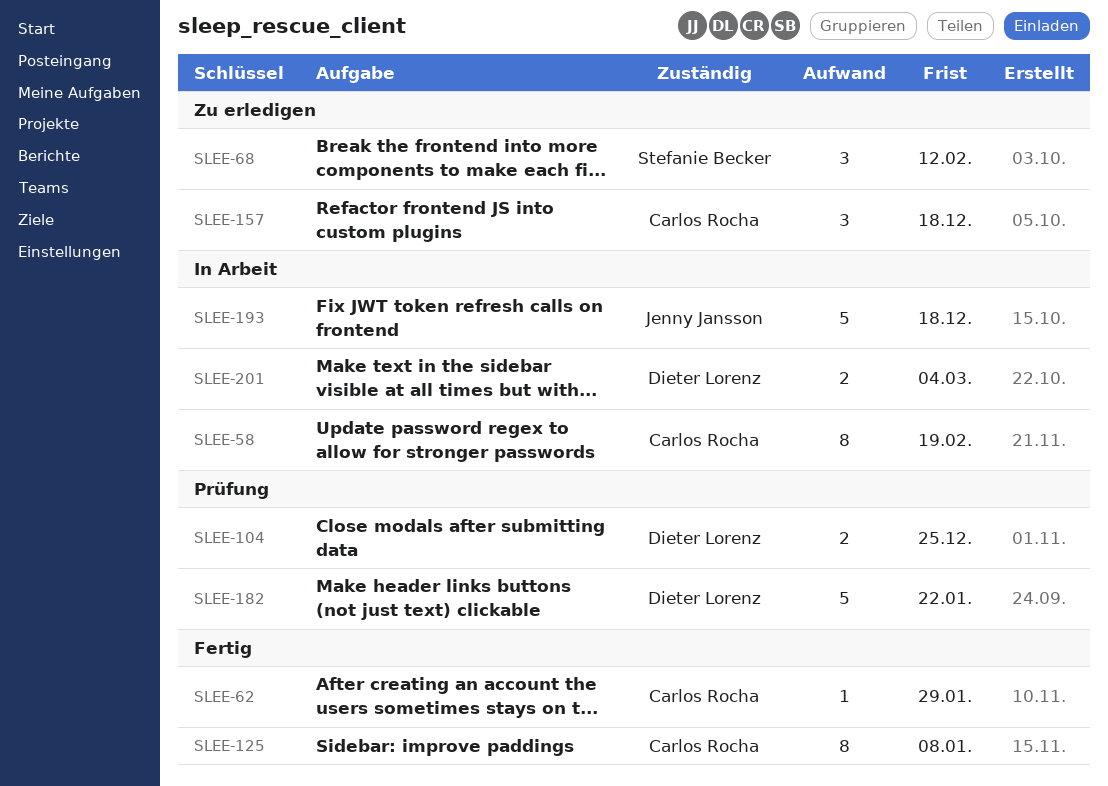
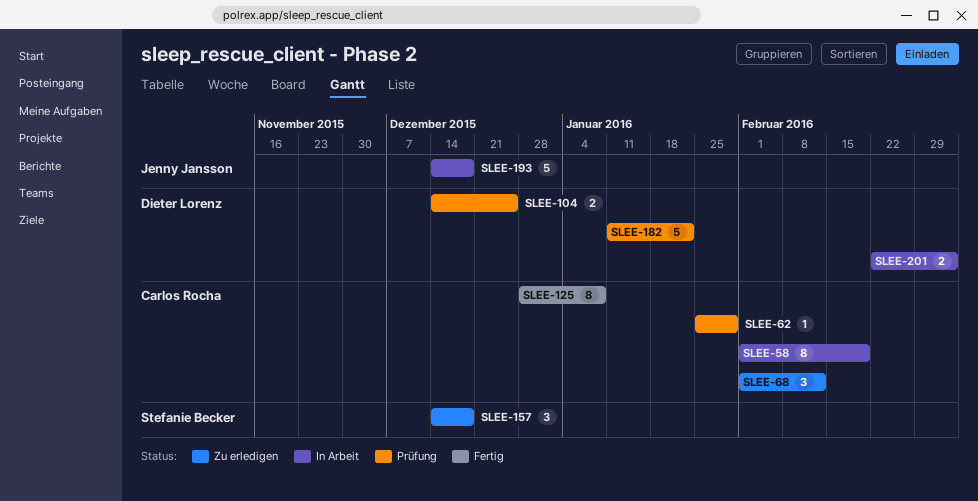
SLEE-62, status: Fertig -> Prüfung
SLEE-68, owner: Stefanie Becker -> Carlos Rocha
SLEE-157, owner: Carlos Rocha -> Stefanie Becker

